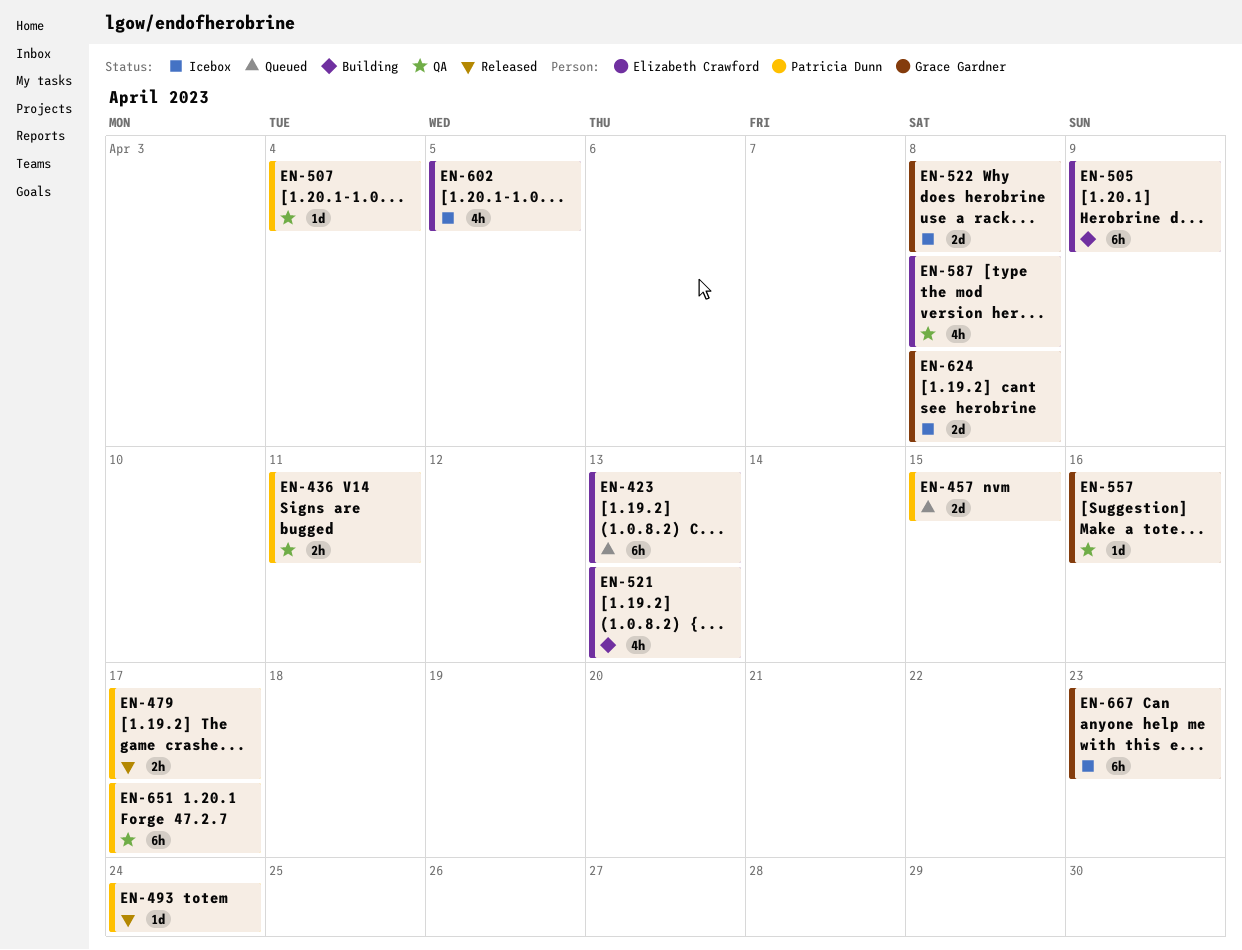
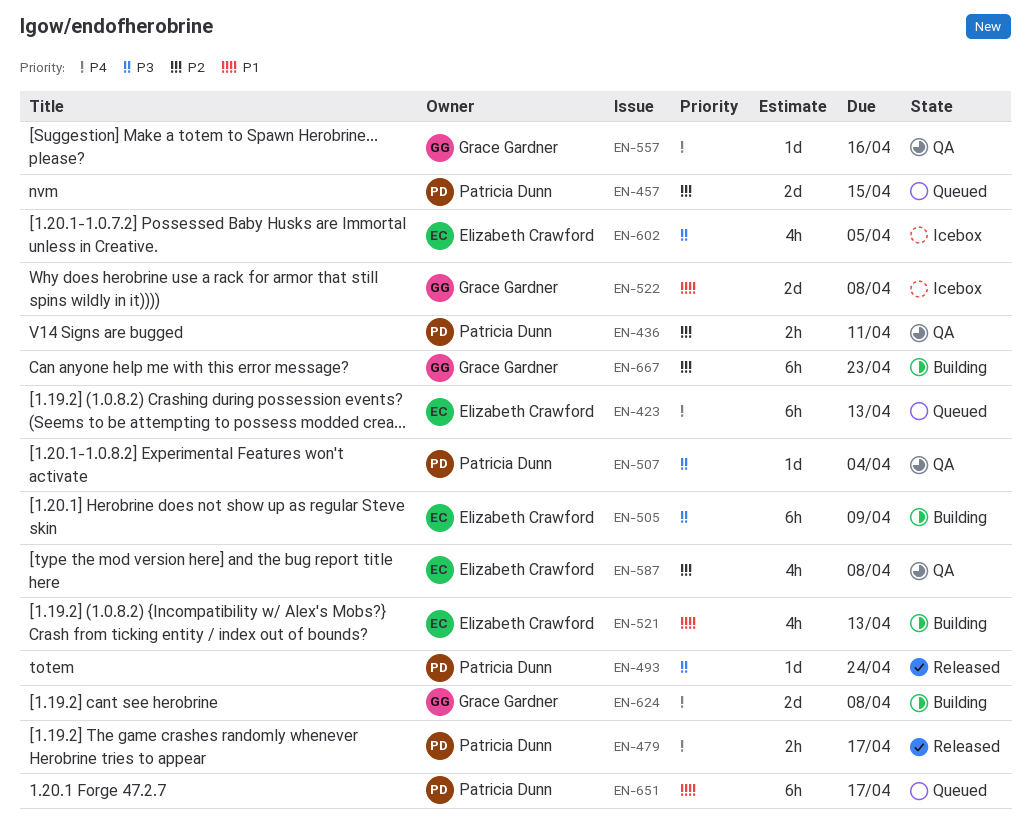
EN-624, status: Icebox -> Building
EN-651, status: QA -> Queued
EN-667, status: Icebox -> Building

